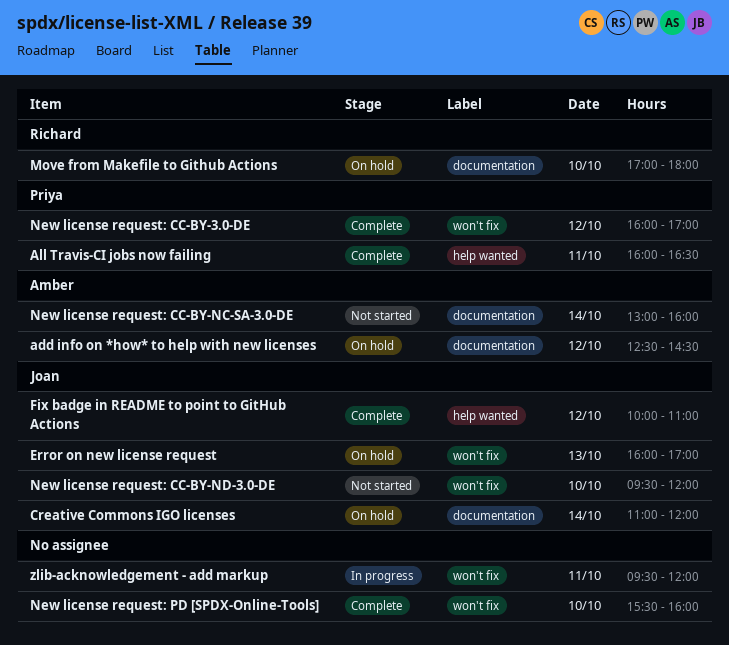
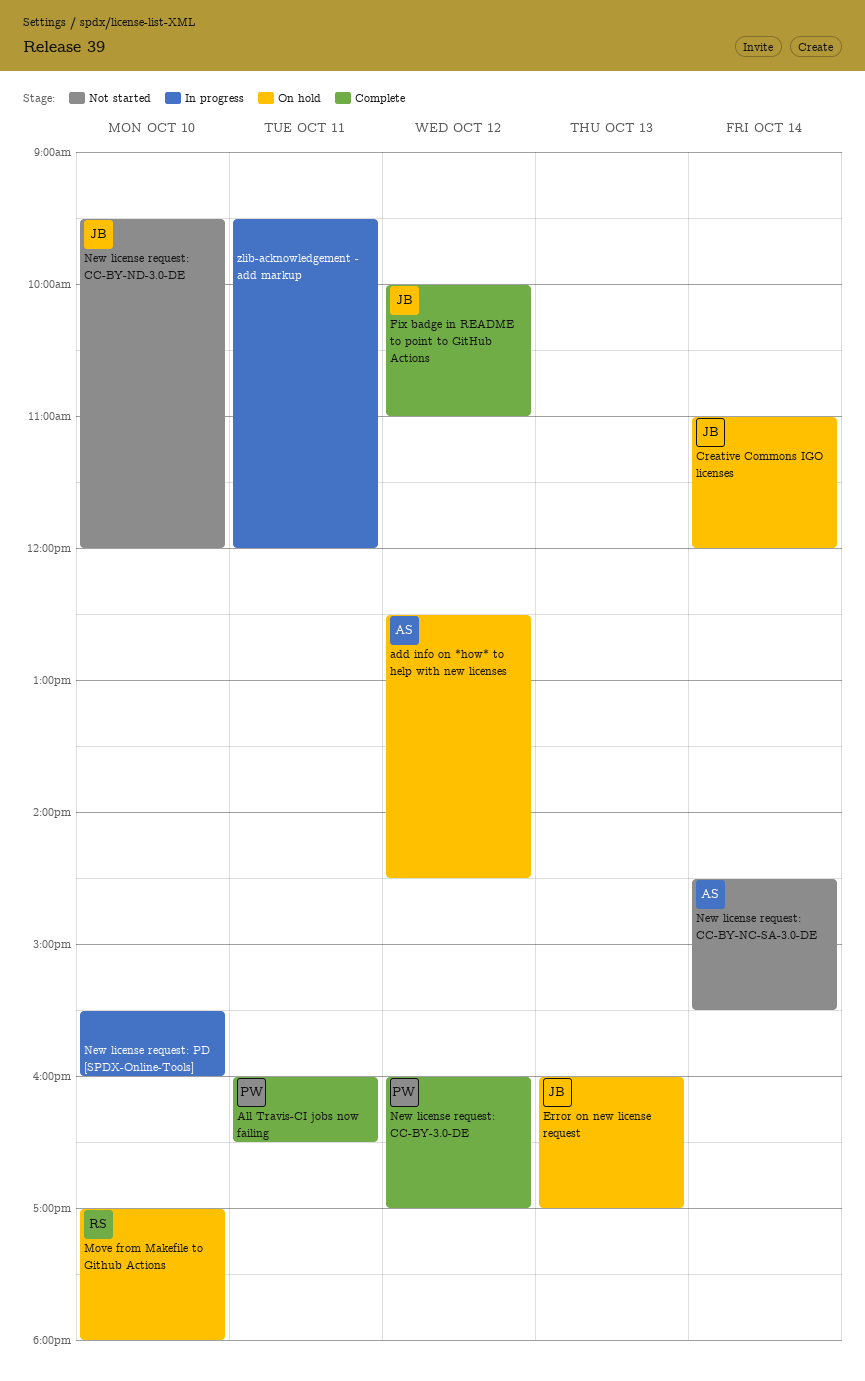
New license request: CC-BY-NC-SA-3.0-DE, begins: 13:00 -> 14:30
New license request: CC-BY-NC-SA-3.0-DE, ends: 16:00 -> 15:30
New license request: PD [SPDX-Online-Tools], status: Complete -> In progress

